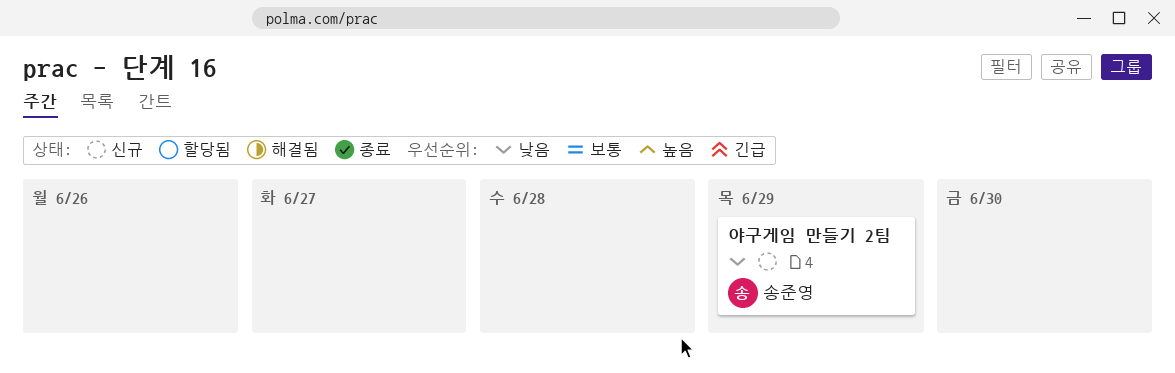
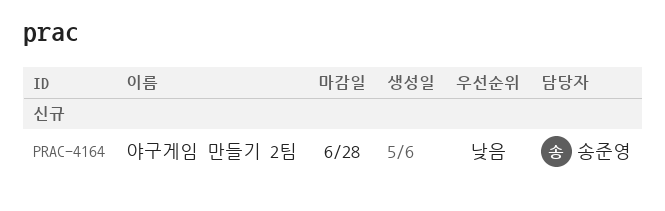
야구게임 만들기 2팀, due: Jun 29 -> Jun 28

